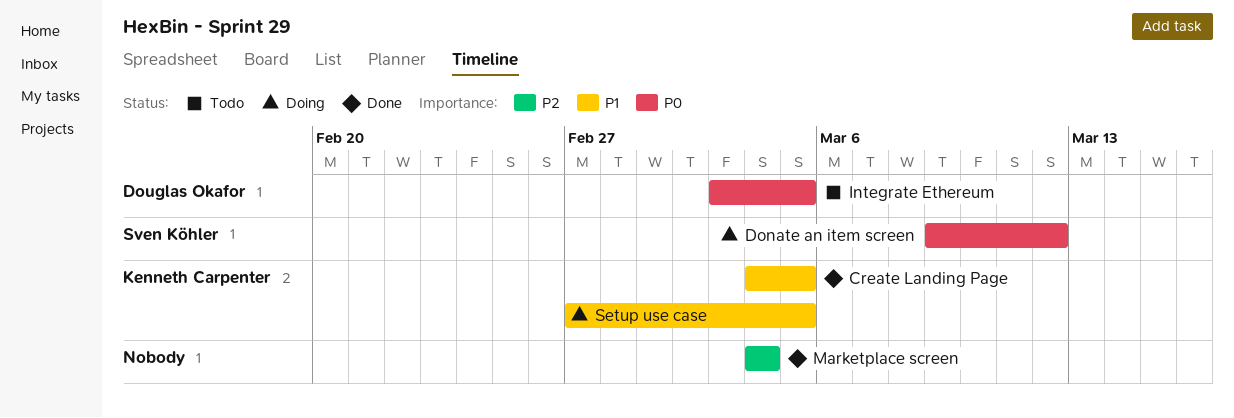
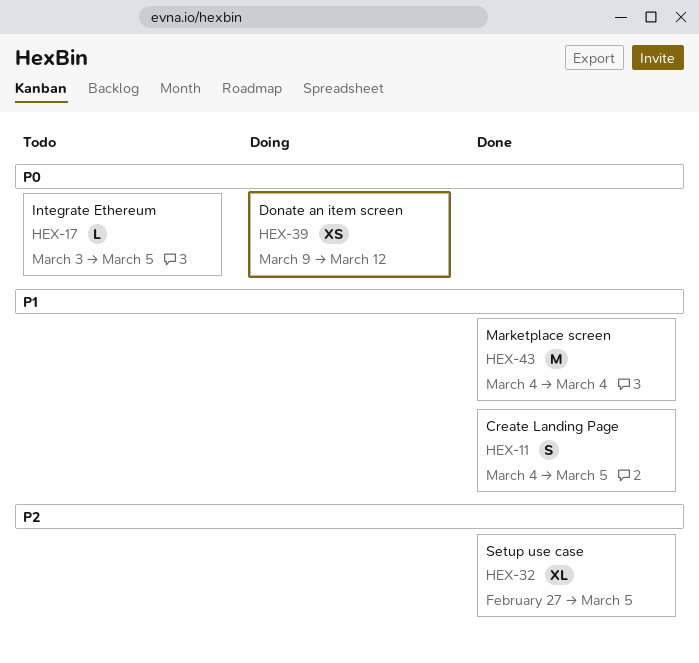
Marketplace screen, priority: P2 -> P1
Setup use case, status: Doing -> Done
Setup use case, priority: P1 -> P2

